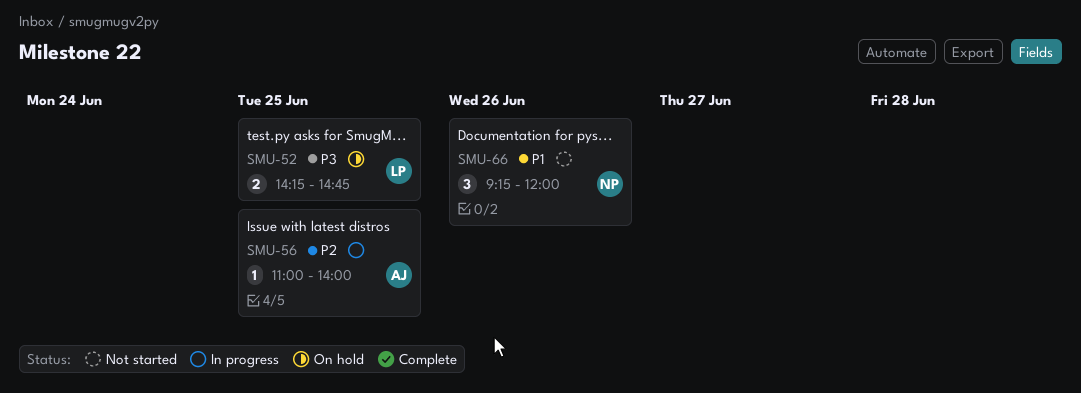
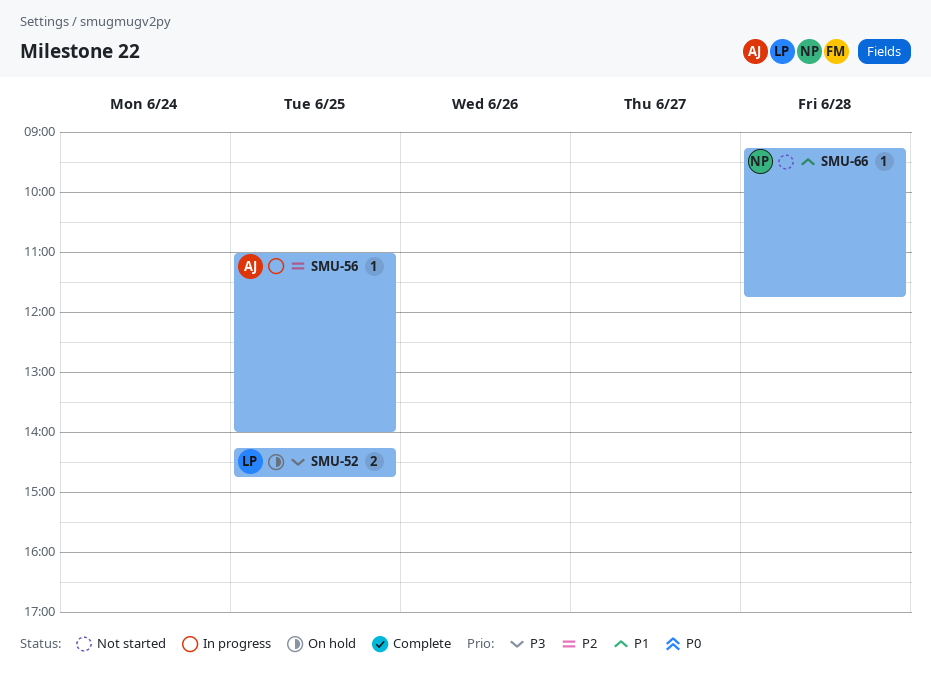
SMU-66, estimate: 3 -> 1
SMU-66, day: Jun 26 -> Jun 28
SMU-66, ends: 12:00 -> 11:45

